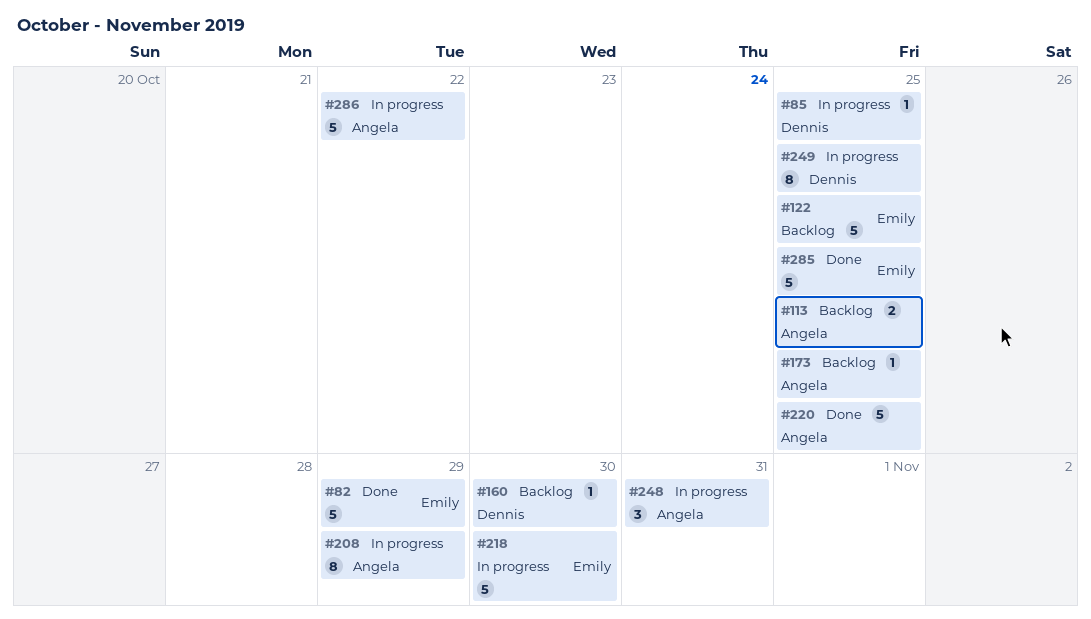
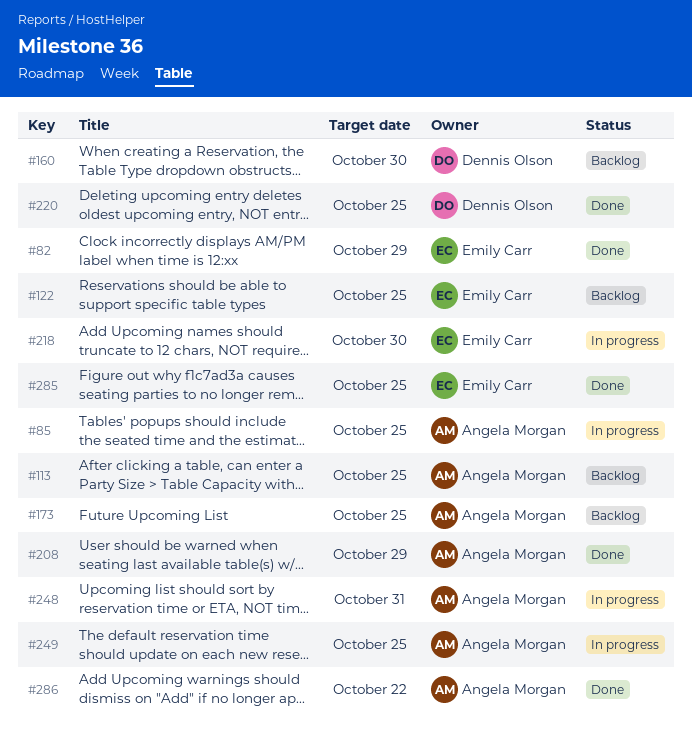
#85, owner: Dennis Olson -> Angela Morgan
#208, status: In progress -> Done
#220, owner: Angela Morgan -> Dennis Olson
#249, owner: Dennis Olson -> Angela Morgan
#286, status: In progress -> Done

